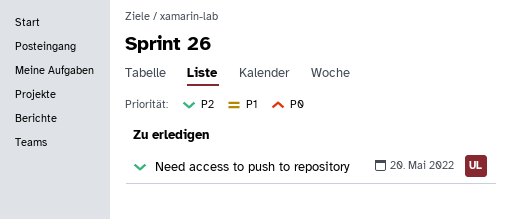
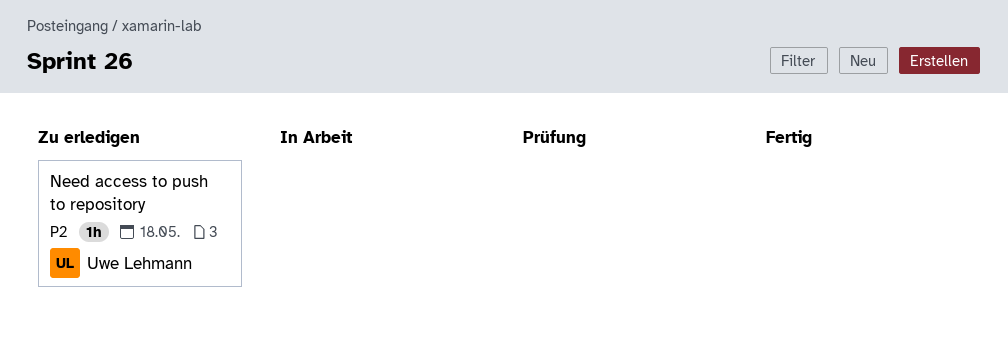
Need access to push to repository, due: May 20 -> May 18

